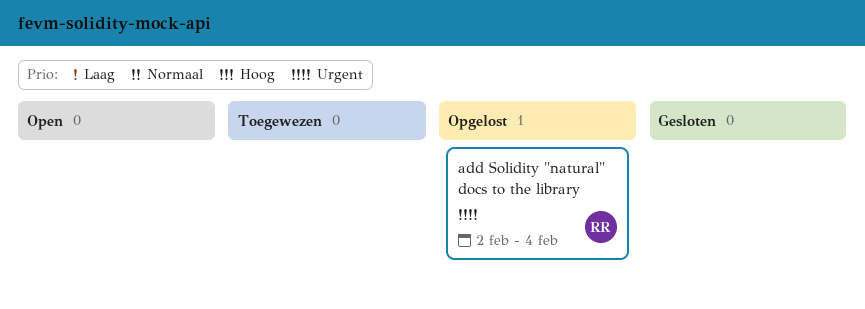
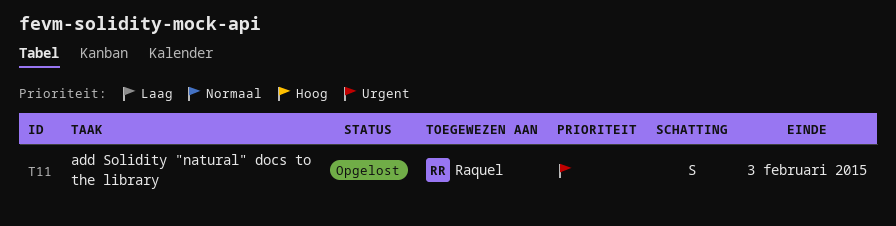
add Solidity "natural" docs to the library, due: Feb 4 -> Feb 3

